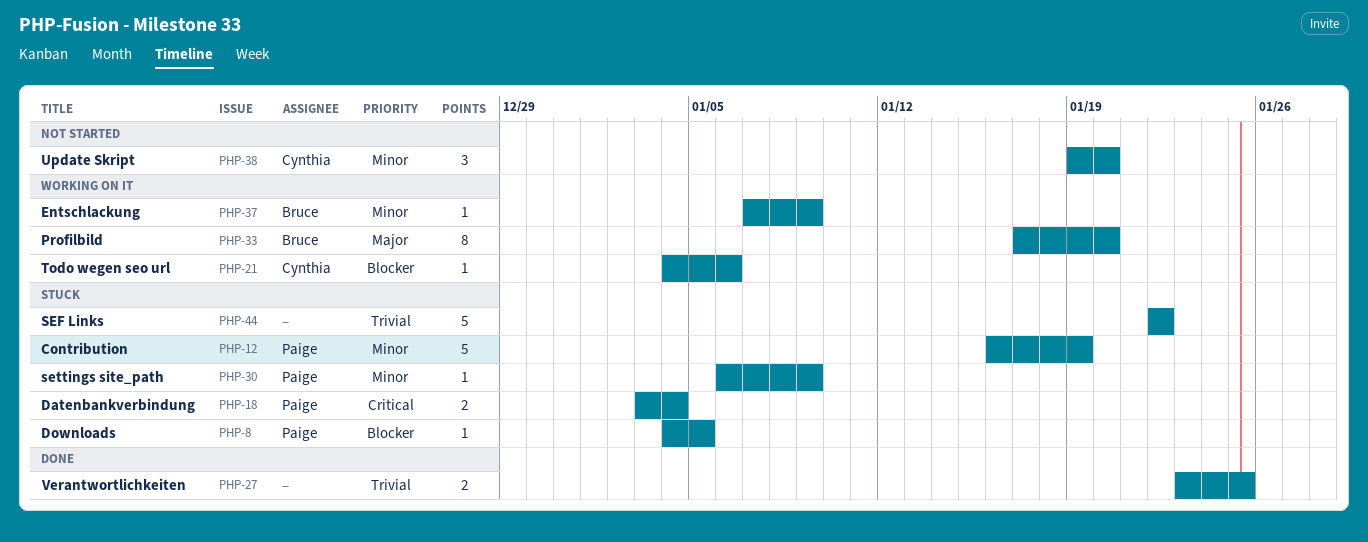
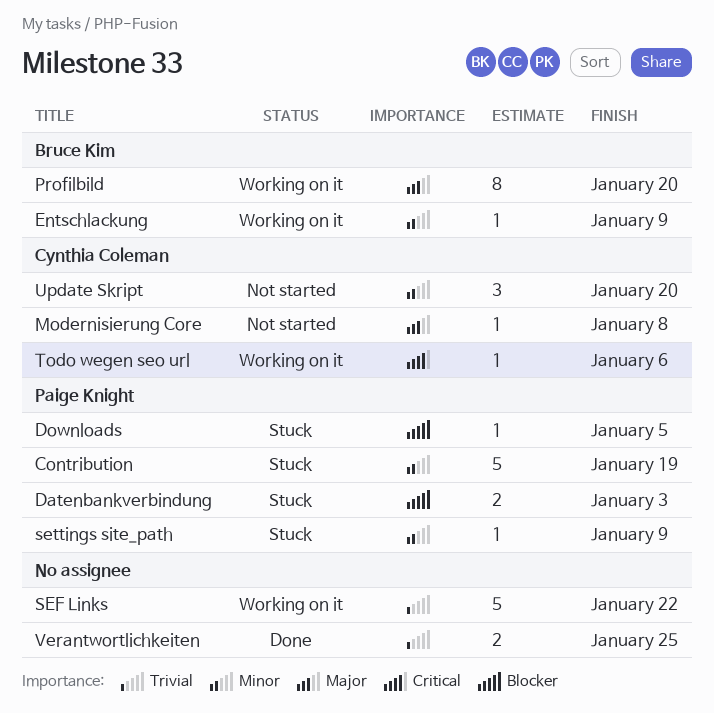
Datenbankverbindung, priority: Critical -> Blocker
Datenbankverbindung, due: Jan 4 -> Jan 3
Modernisierung Core: none -> present
SEF Links, status: Stuck -> Working on it
Todo wegen seo url, priority: Blocker -> Critical

